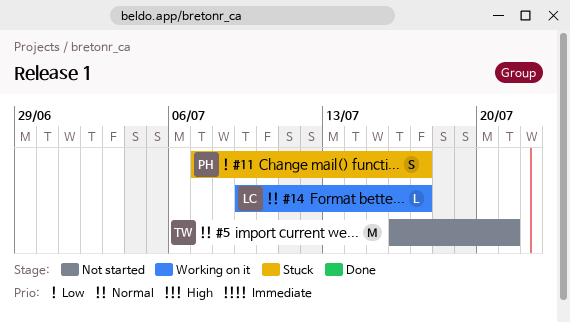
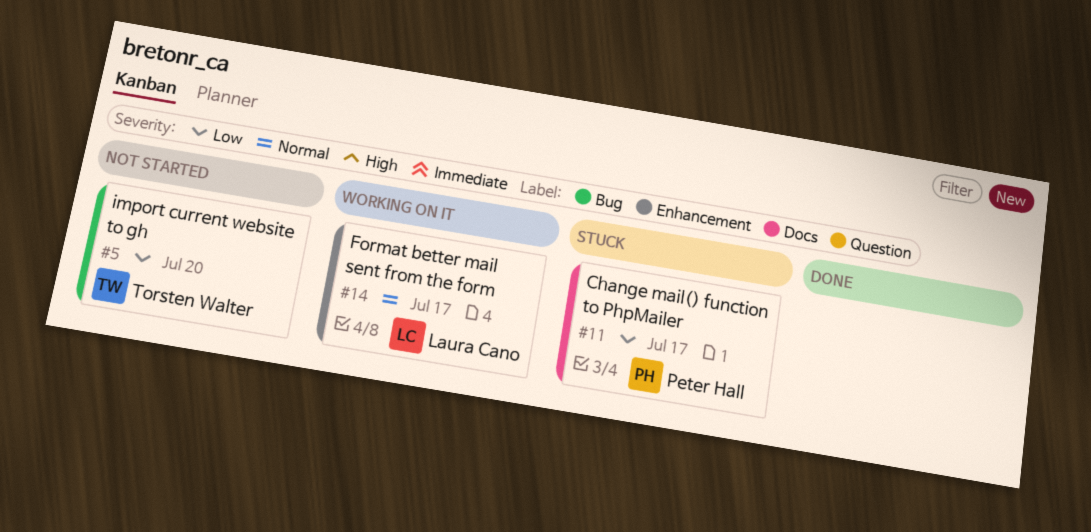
#5, priority: Normal -> Low
#5, due: Jul 21 -> Jul 20

